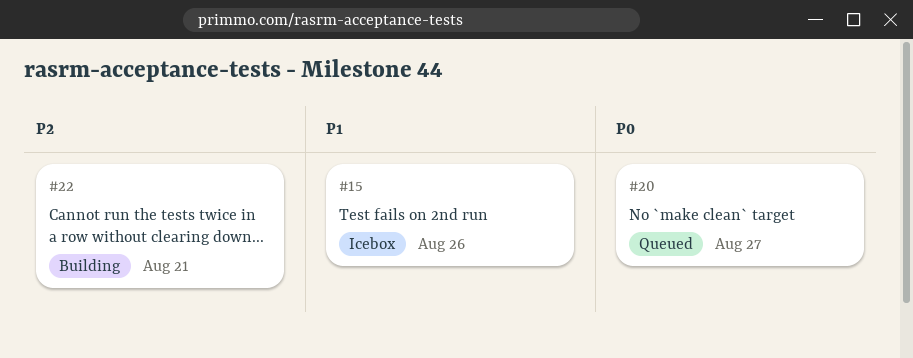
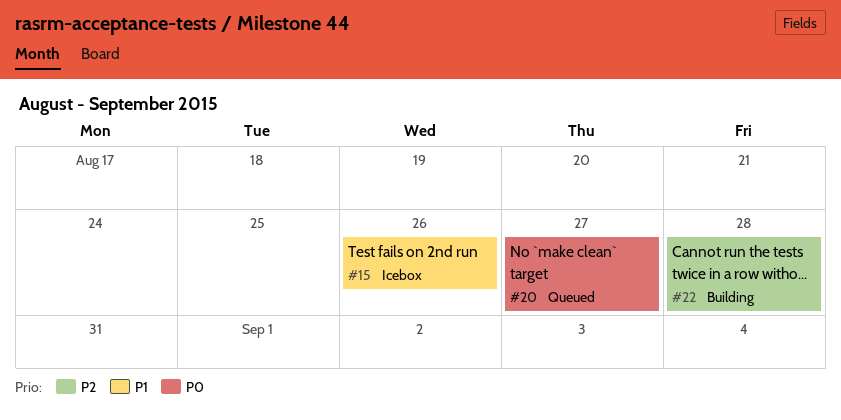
#22, due: Aug 21 -> Aug 28

